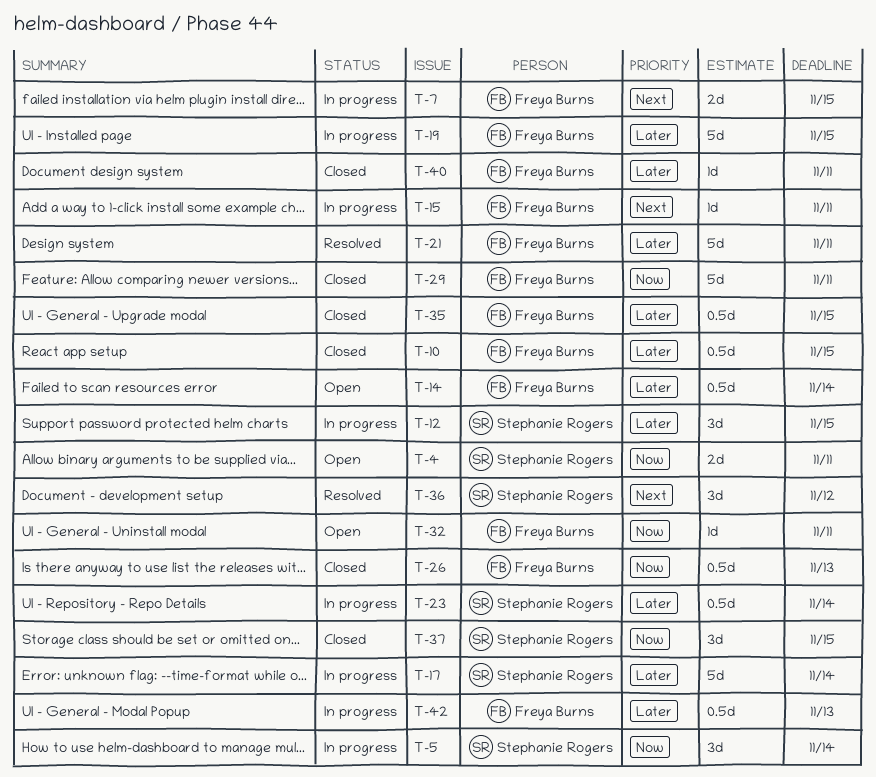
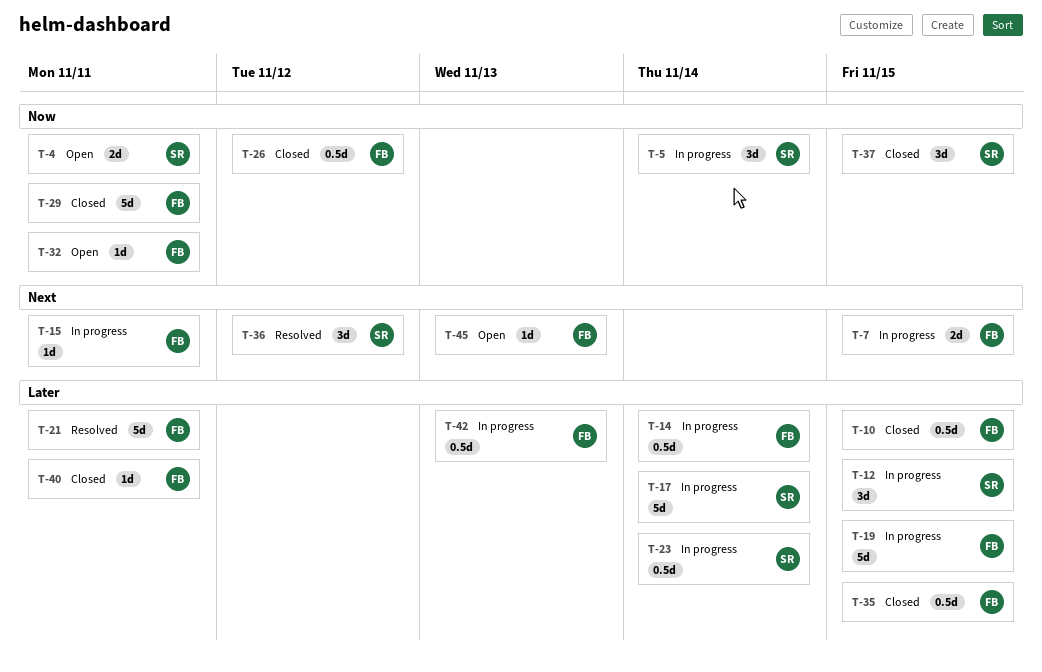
T-14, status: Open -> In progress
T-26, due: Nov 13 -> Nov 12
T-45: none -> present

